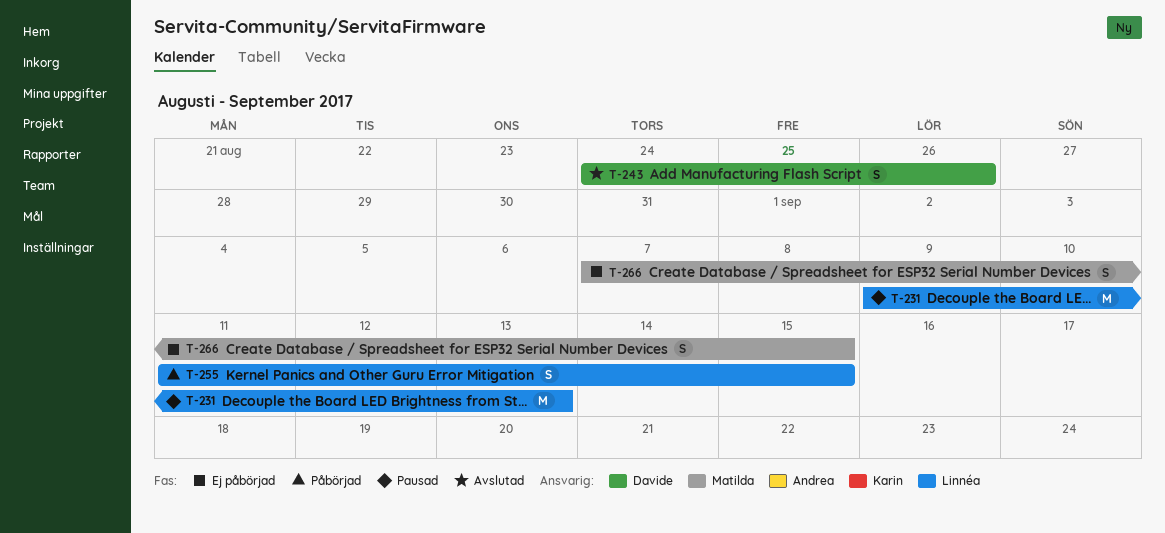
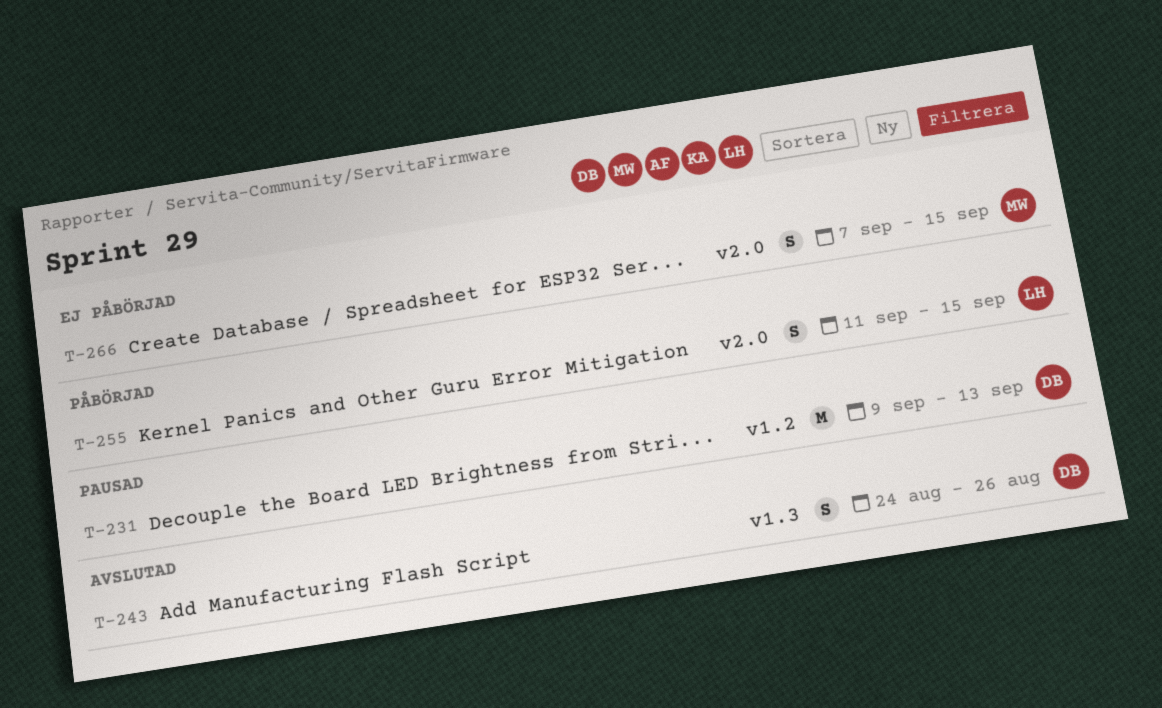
T-231, owner: Linnéa -> Davide

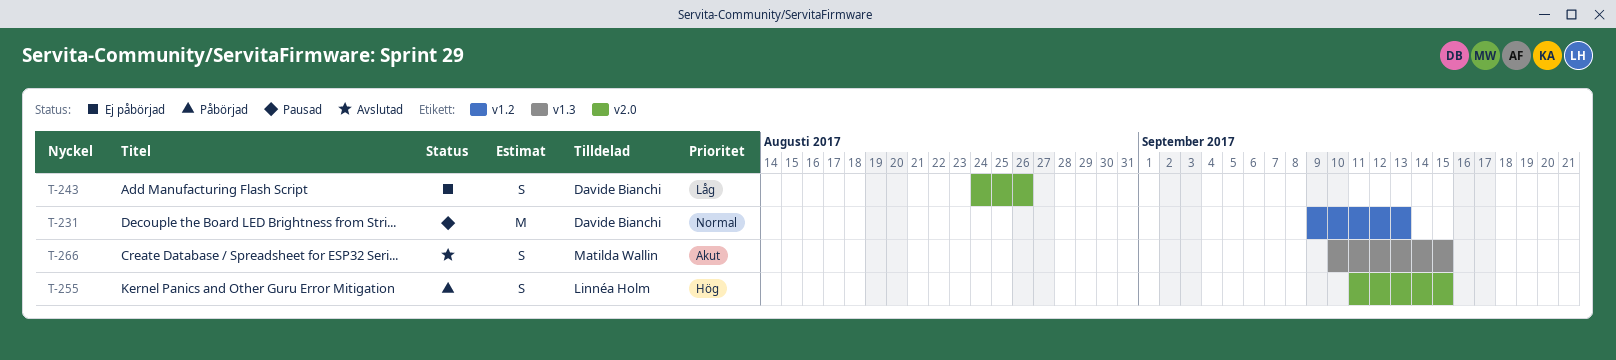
T-243, status: Avslutad -> Ej påbörjad
T-243, label: v1.3 -> v2.0
T-266, status: Ej påbörjad -> Avslutad
T-266, label: v2.0 -> v1.3
T-266, start: Sep 7 -> Sep 10

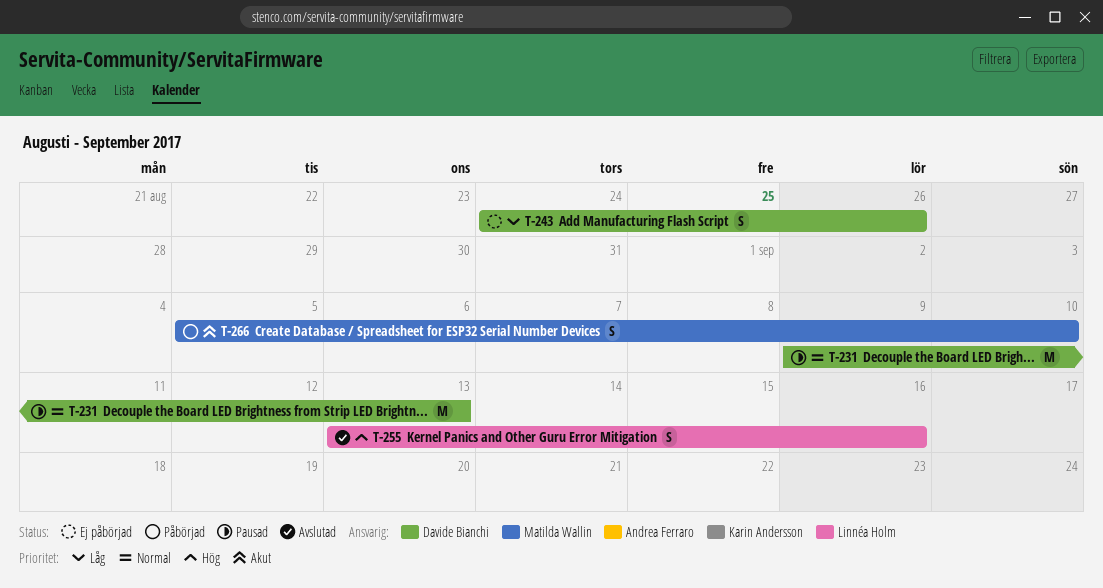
T-255, status: Påbörjad -> Avslutad
T-255, start: Sep 11 -> Sep 13
T-255, due: Sep 15 -> Sep 16
T-266, status: Avslutad -> Påbörjad
T-266, start: Sep 10 -> Sep 5
T-266, due: Sep 15 -> Sep 10

